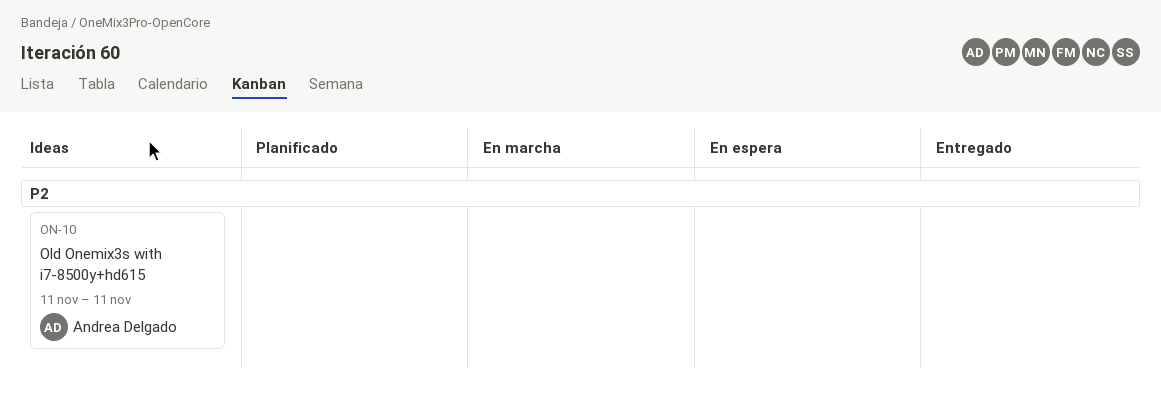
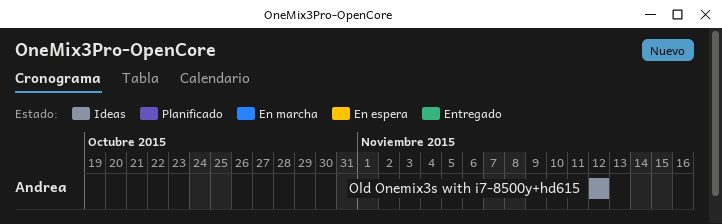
Old Onemix3s with i7-8500y+hd615, start: Nov 11 -> Nov 12
Old Onemix3s with i7-8500y+hd615, due: Nov 11 -> Nov 12

